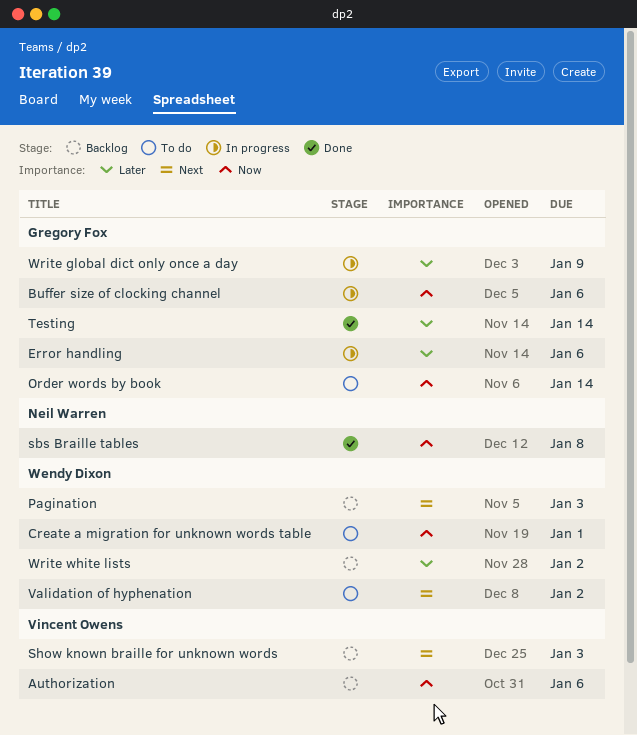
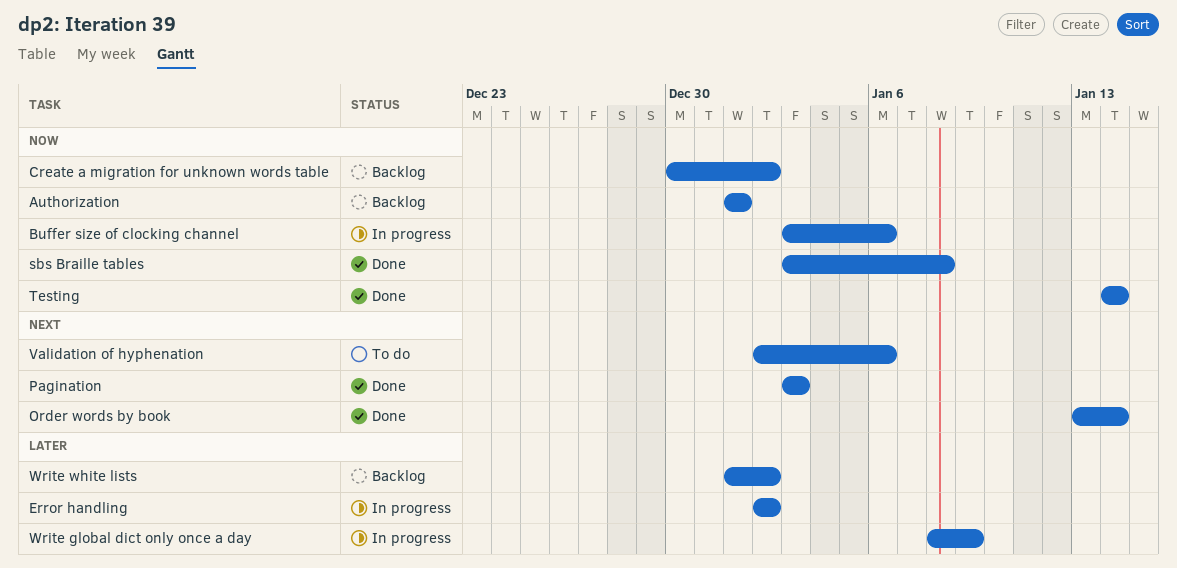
Authorization, due: Jan 6 -> Jan 1
Create a migration for unknown words table, status: To do -> Backlog
Create a migration for unknown words table, due: Jan 1 -> Jan 2
Error handling, due: Jan 6 -> Jan 2
Order words by book, status: To do -> Done
Order words by book, priority: Now -> Next
Pagination, status: Backlog -> Done
Show known braille for unknown words: present -> none
Testing, priority: Later -> Now
Validation of hyphenation, due: Jan 2 -> Jan 6

